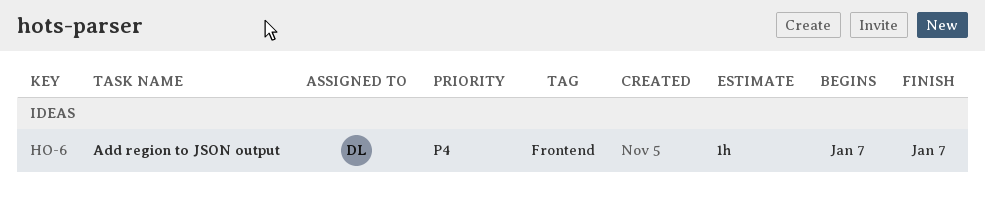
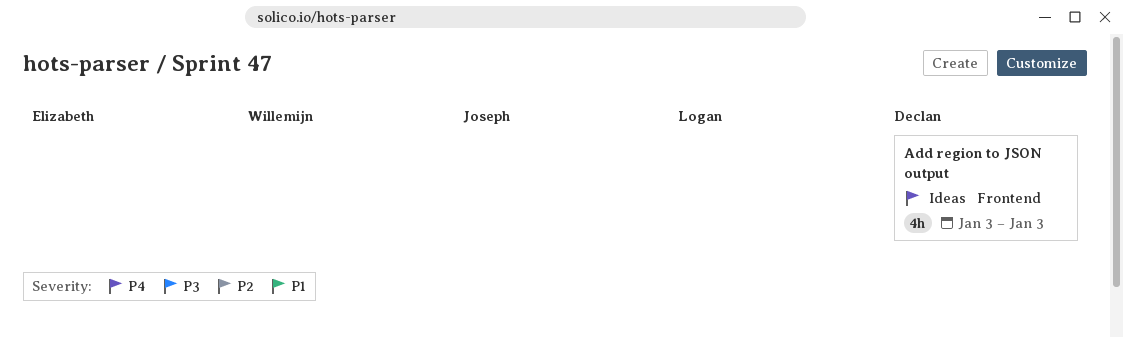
Add region to JSON output, estimate: 1h -> 4h
Add region to JSON output, start: Jan 7 -> Jan 3
Add region to JSON output, due: Jan 7 -> Jan 3

